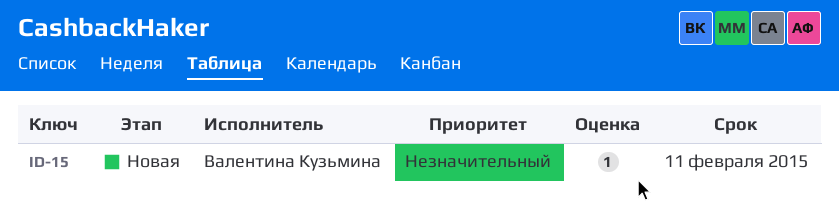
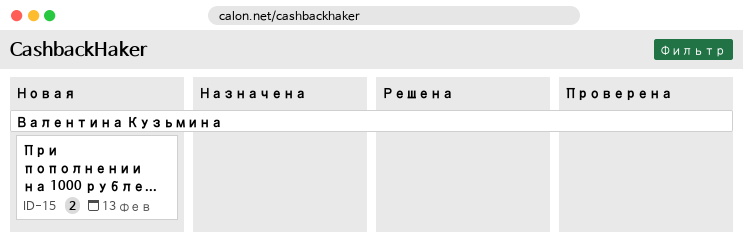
ID-15, estimate: 1 -> 2
ID-15, due: Feb 11 -> Feb 13

